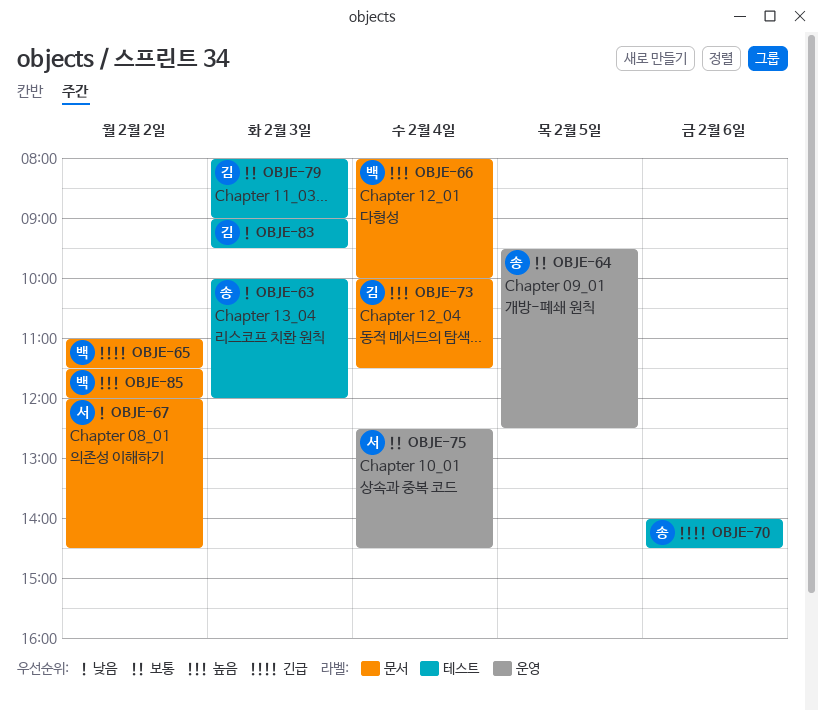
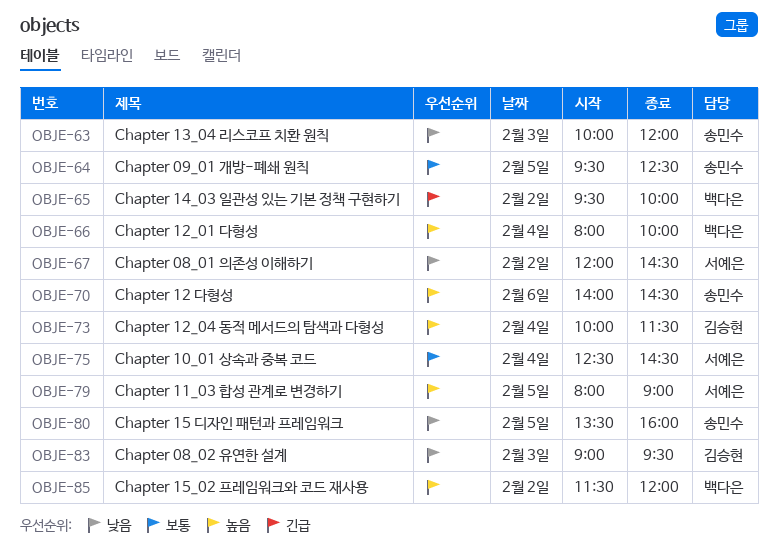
OBJE-65, begins: 11:00 -> 09:30
OBJE-65, ends: 11:30 -> 10:00
OBJE-70, priority: 긴급 -> 높음
OBJE-79, owner: 김승현 -> 서예은
OBJE-79, priority: 보통 -> 높음
OBJE-79, day: Feb 3 -> Feb 5
OBJE-80: none -> present

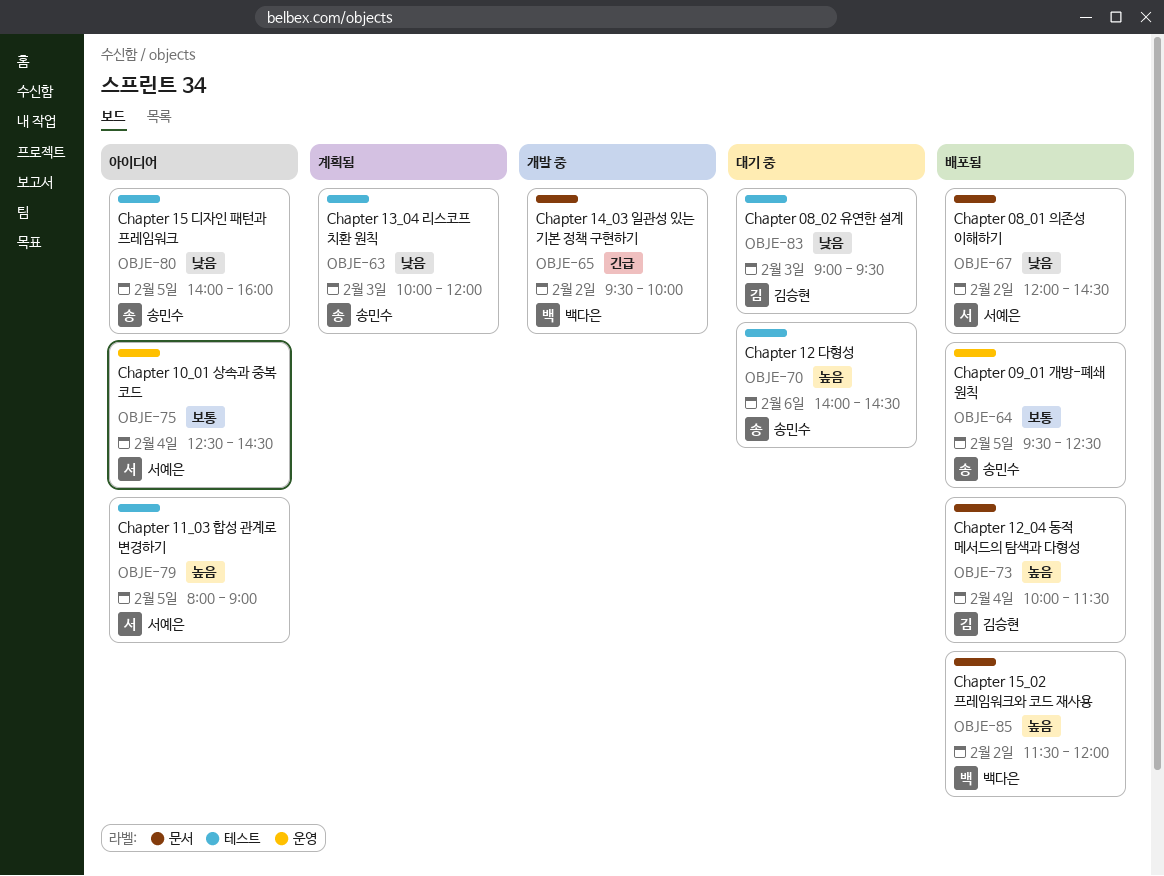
OBJE-66: present -> none
OBJE-80, begins: 13:30 -> 14:00

